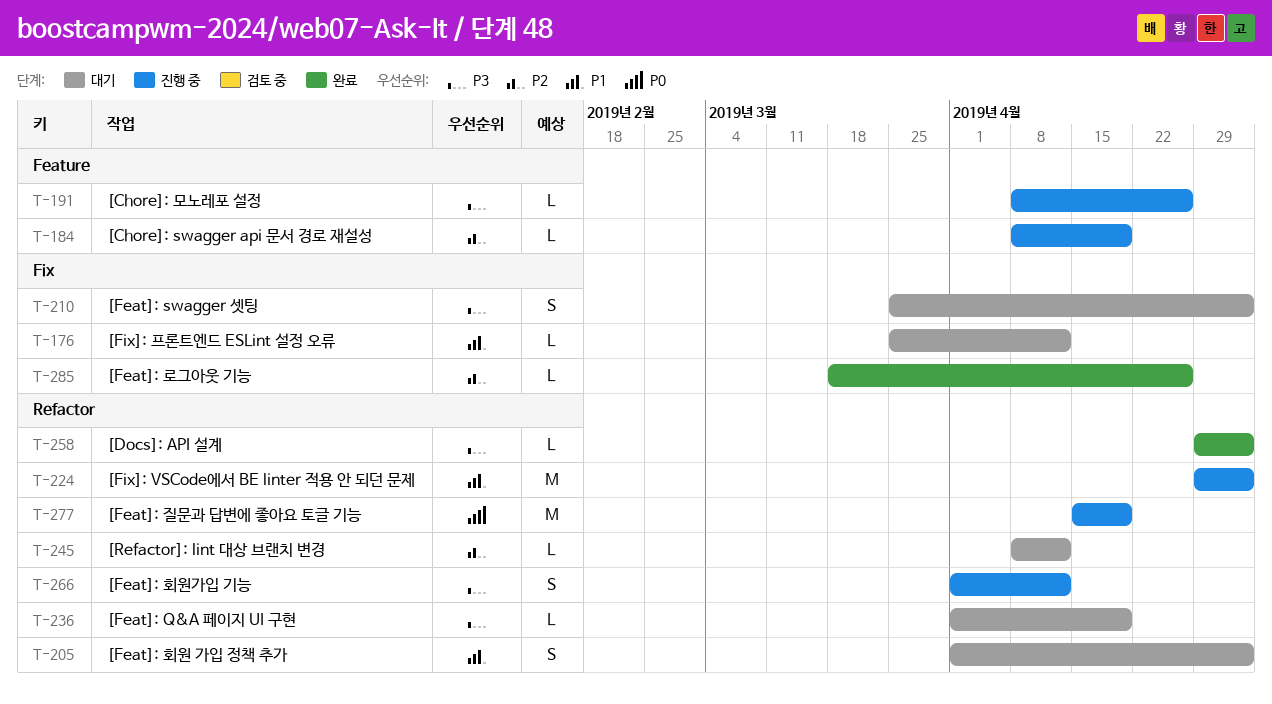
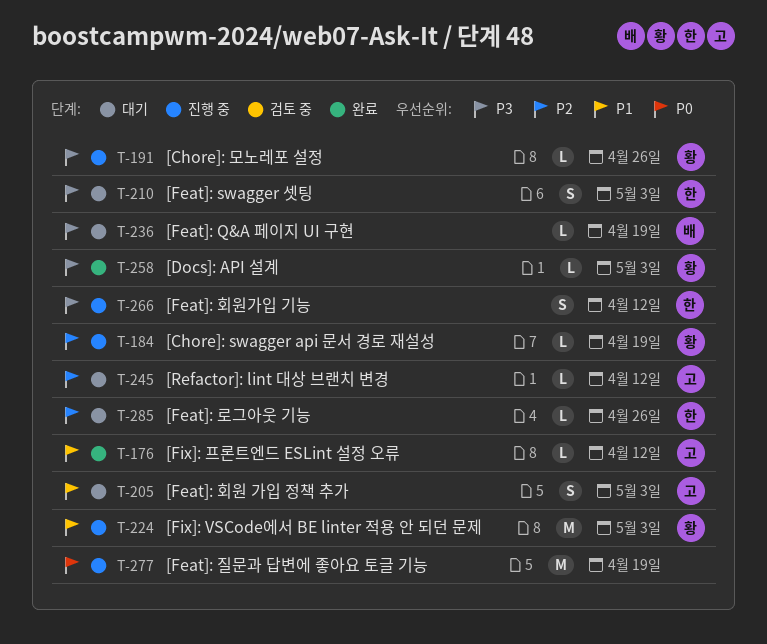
T-176, status: 대기 -> 완료
T-285, status: 완료 -> 대기

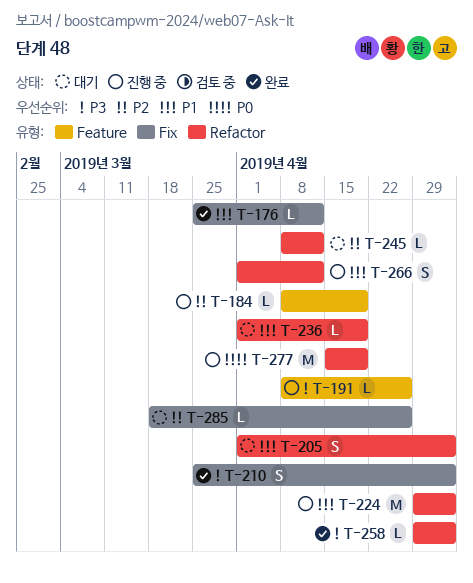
T-210, status: 대기 -> 완료
T-236, priority: P3 -> P1
T-266, priority: P3 -> P1

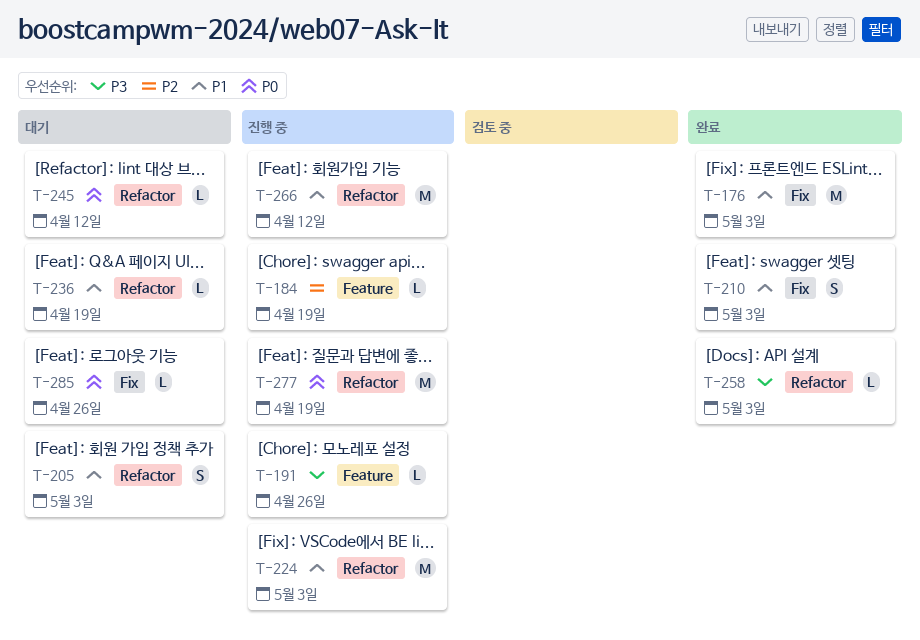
T-176, estimate: L -> M
T-176, due: Apr 12 -> May 3
T-210, priority: P3 -> P1
T-245, priority: P2 -> P0
T-266, estimate: S -> M
T-285, priority: P2 -> P0

